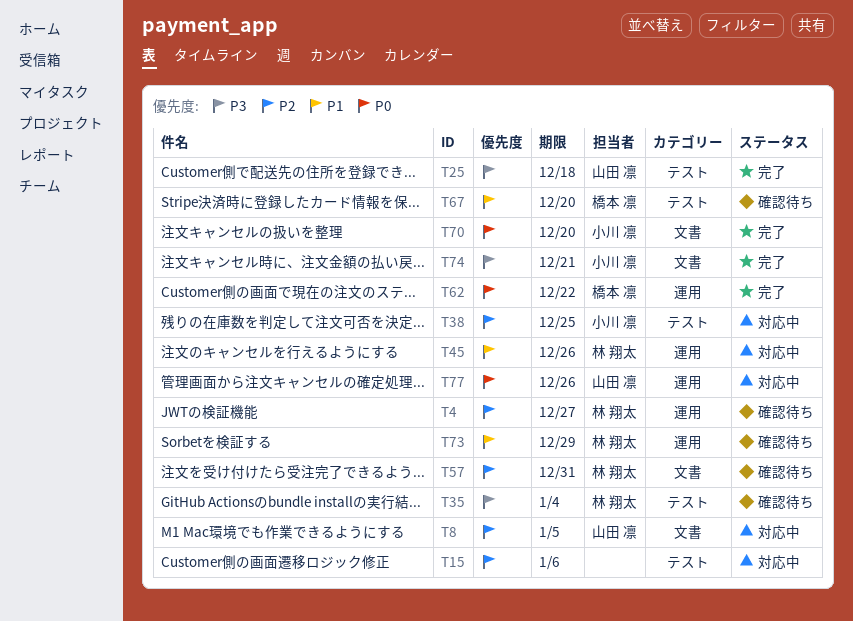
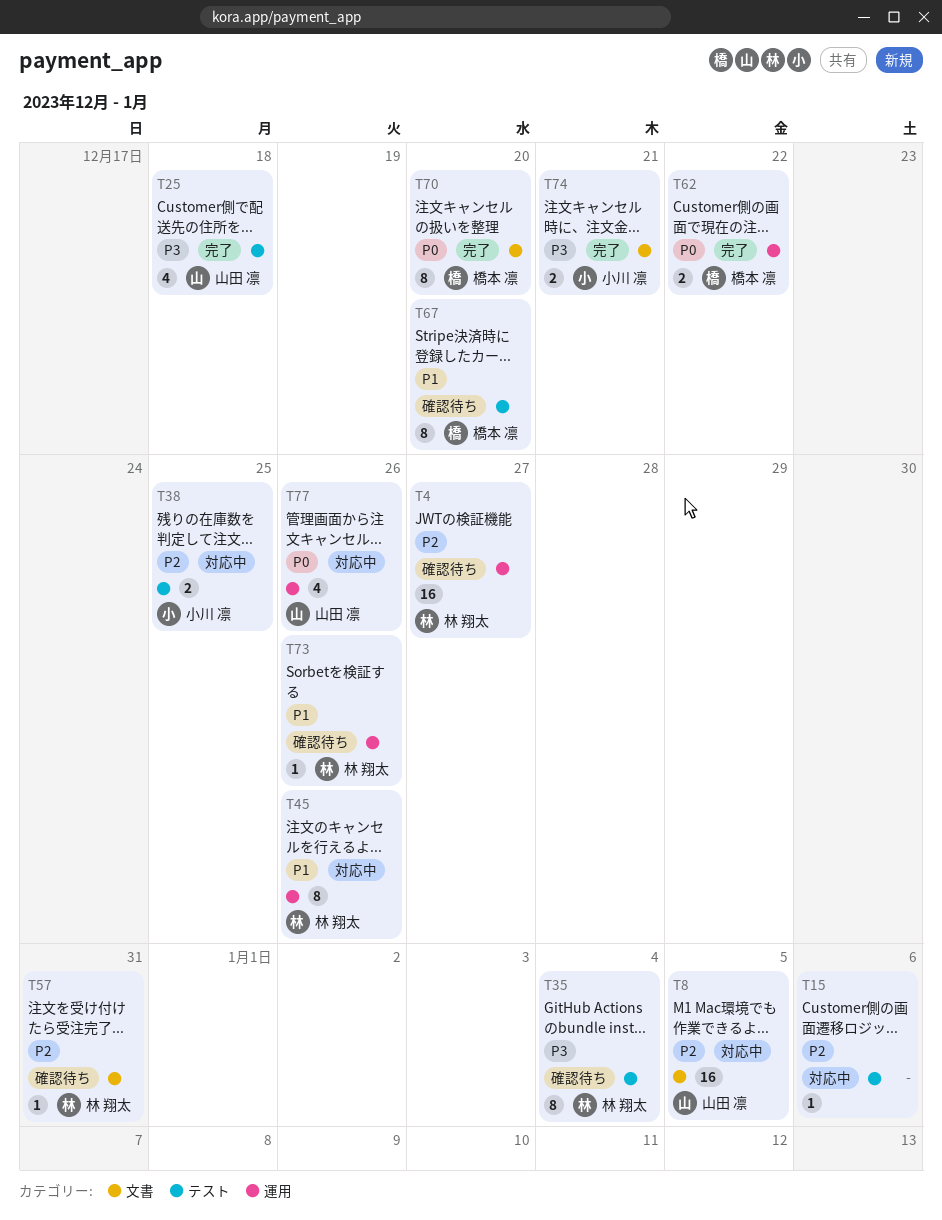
T70, owner: 小川 凛 -> 橋本 凛
T73, due: Dec 29 -> Dec 26

